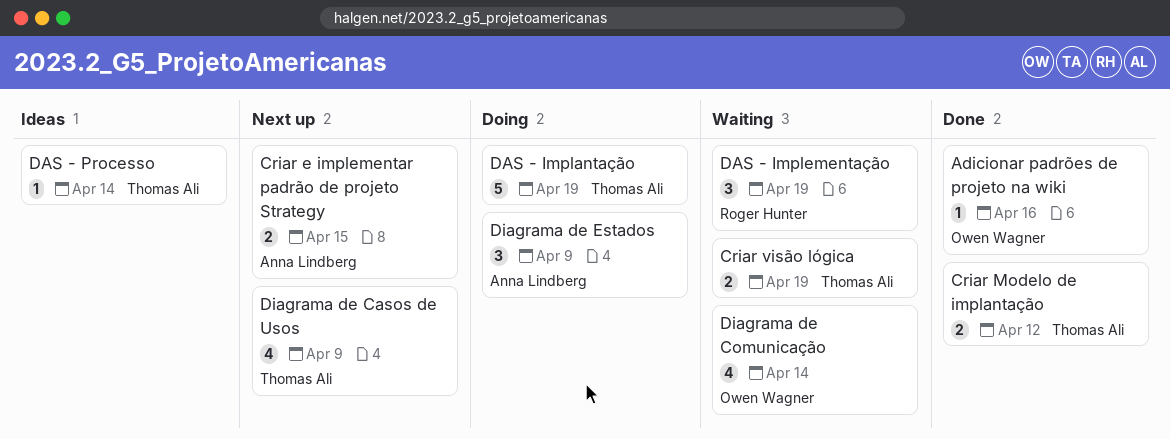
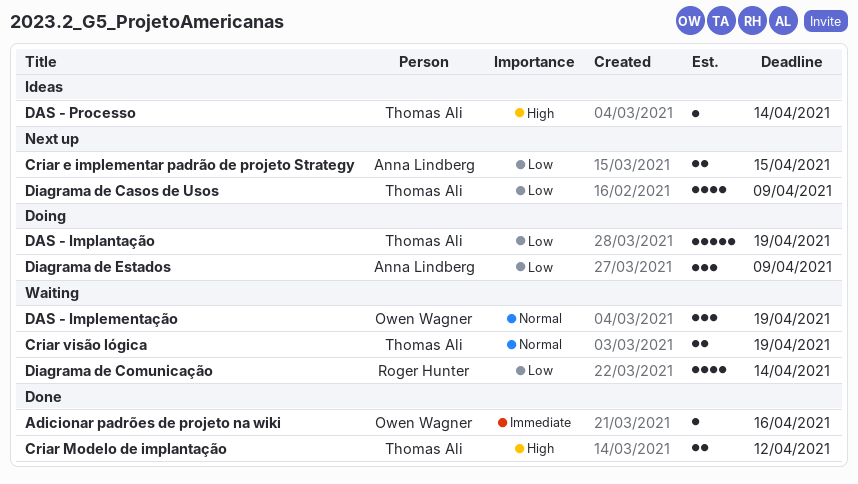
DAS - Implementação, owner: Roger Hunter -> Owen Wagner
Diagrama de Comunicação, owner: Owen Wagner -> Roger Hunter

